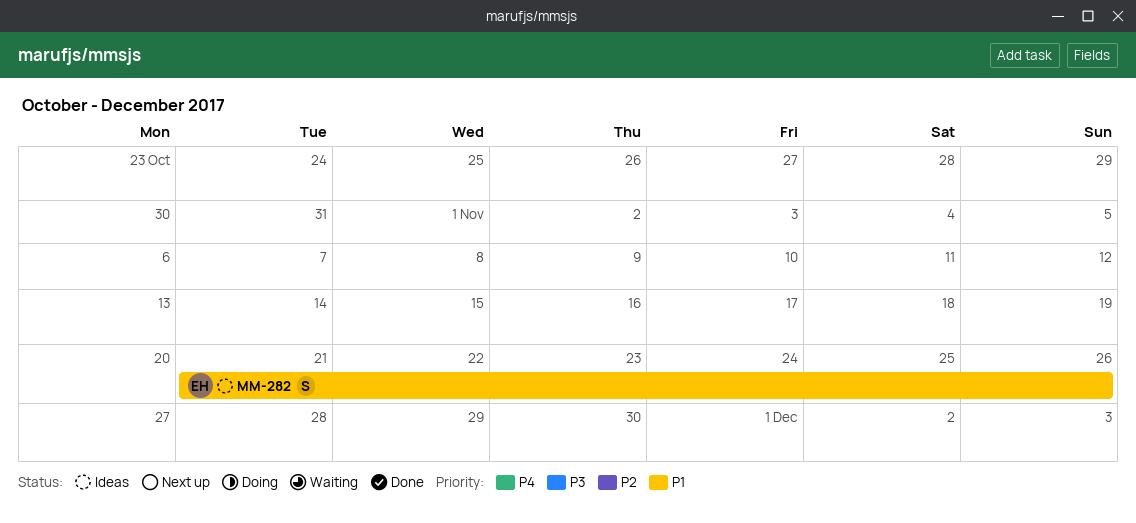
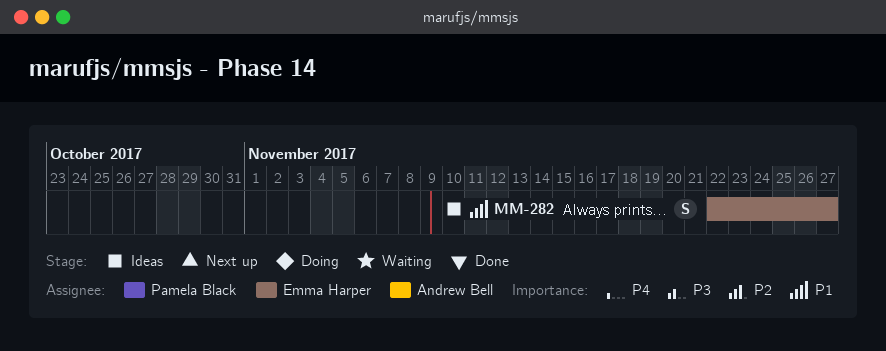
MM-282, start: Nov 21 -> Nov 22
MM-282, due: Nov 26 -> Nov 27

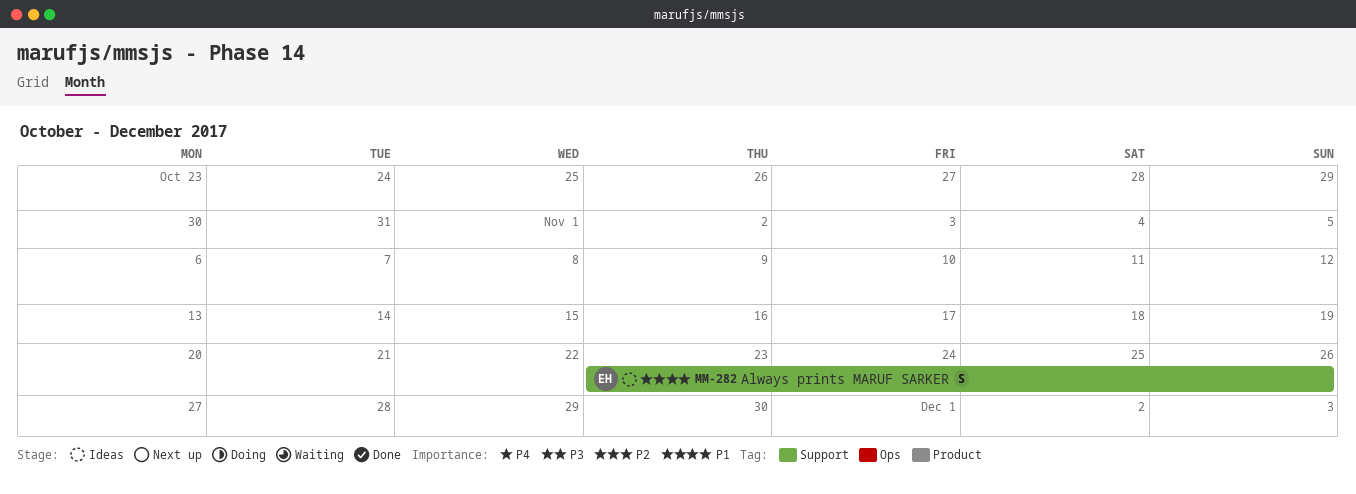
MM-282, start: Nov 22 -> Nov 23
MM-282, due: Nov 27 -> Nov 26

